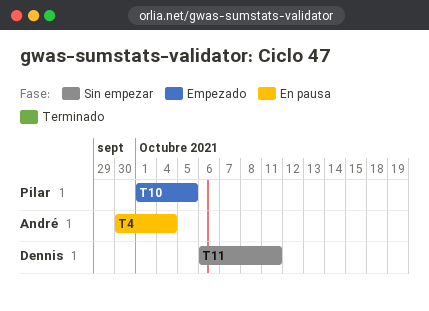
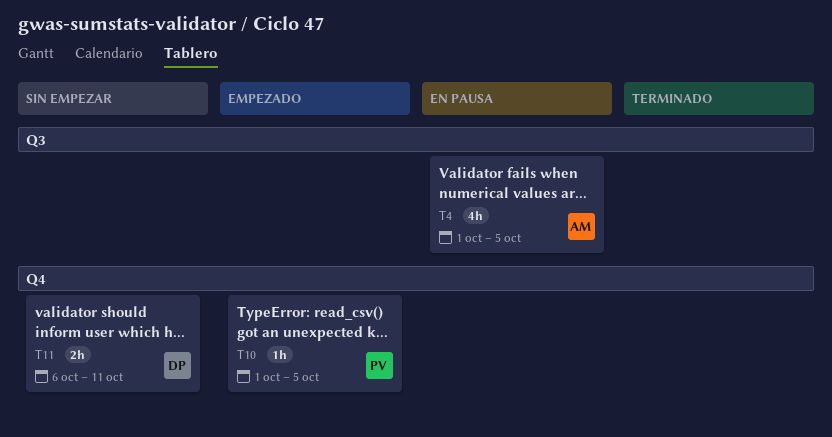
T4, start: Sep 30 -> Oct 1
T4, due: Oct 4 -> Oct 5

